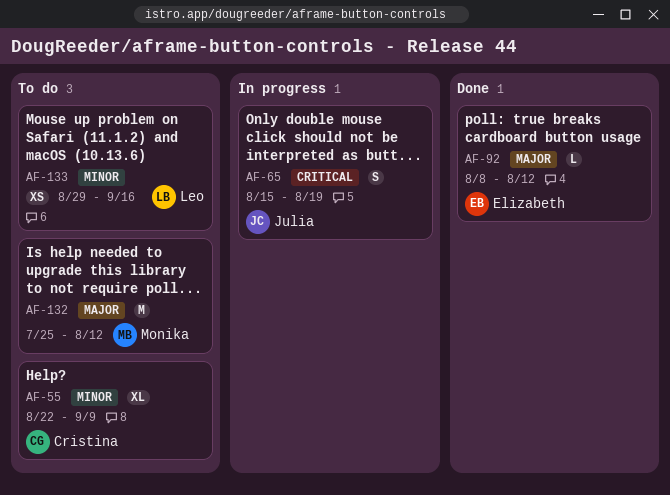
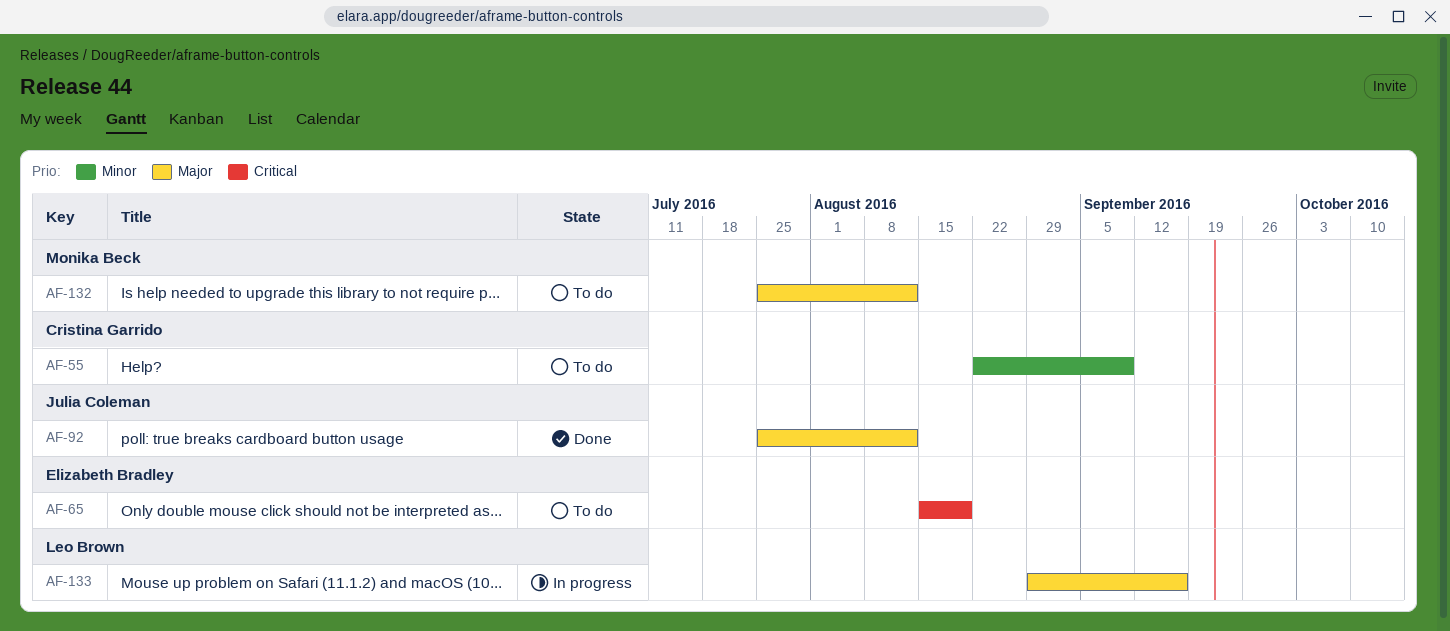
AF-65, status: In progress -> To do
AF-65, owner: Julia Coleman -> Elizabeth Bradley
AF-92, owner: Elizabeth Bradley -> Julia Coleman
AF-92, start: Aug 8 -> Jul 25
AF-133, status: To do -> In progress
AF-133, priority: Minor -> Major

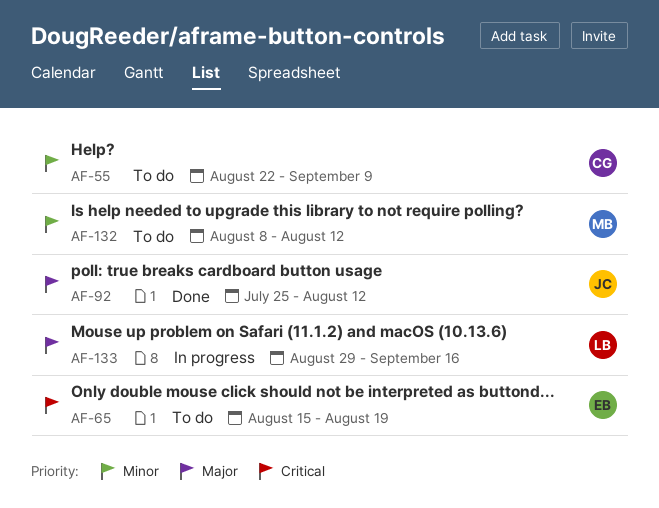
AF-132, priority: Major -> Minor
AF-132, start: Jul 25 -> Aug 8

